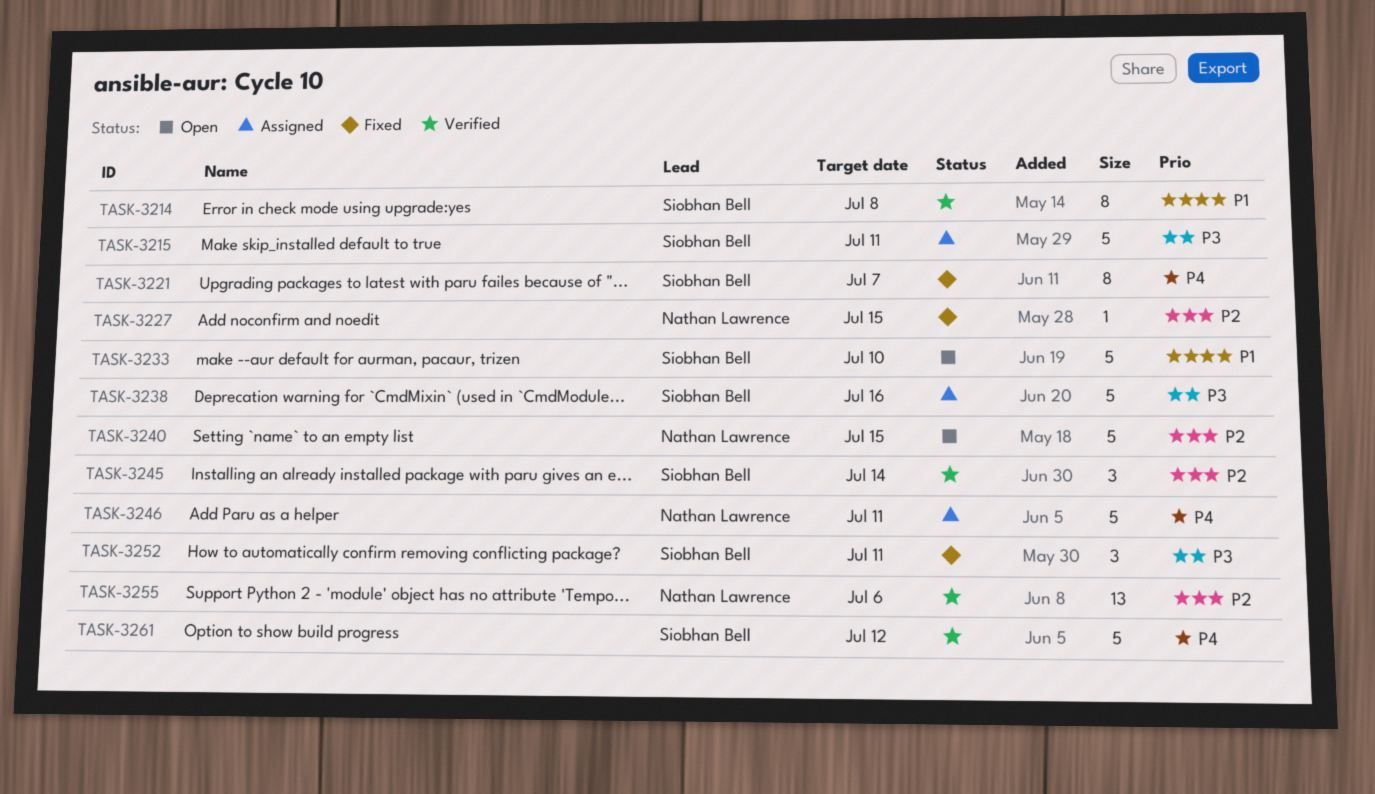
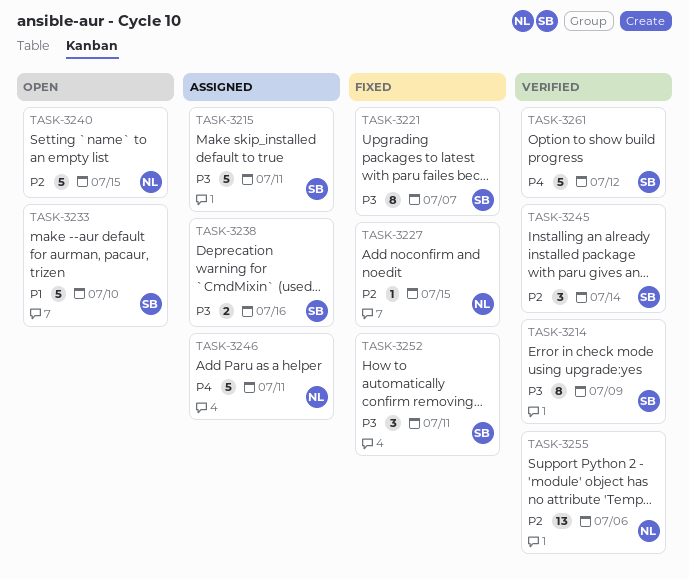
TASK-3214, priority: P1 -> P3
TASK-3214, due: Jul 8 -> Jul 9
TASK-3221, priority: P4 -> P3
TASK-3238, estimate: 5 -> 2

